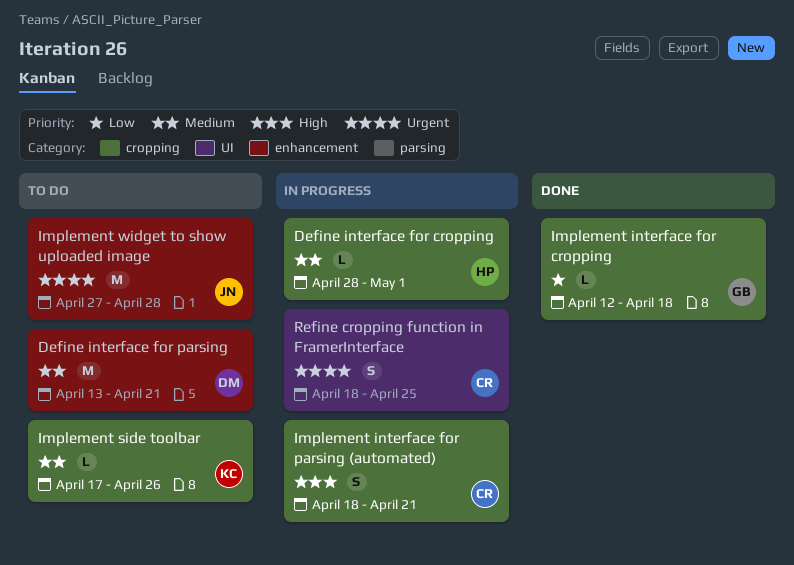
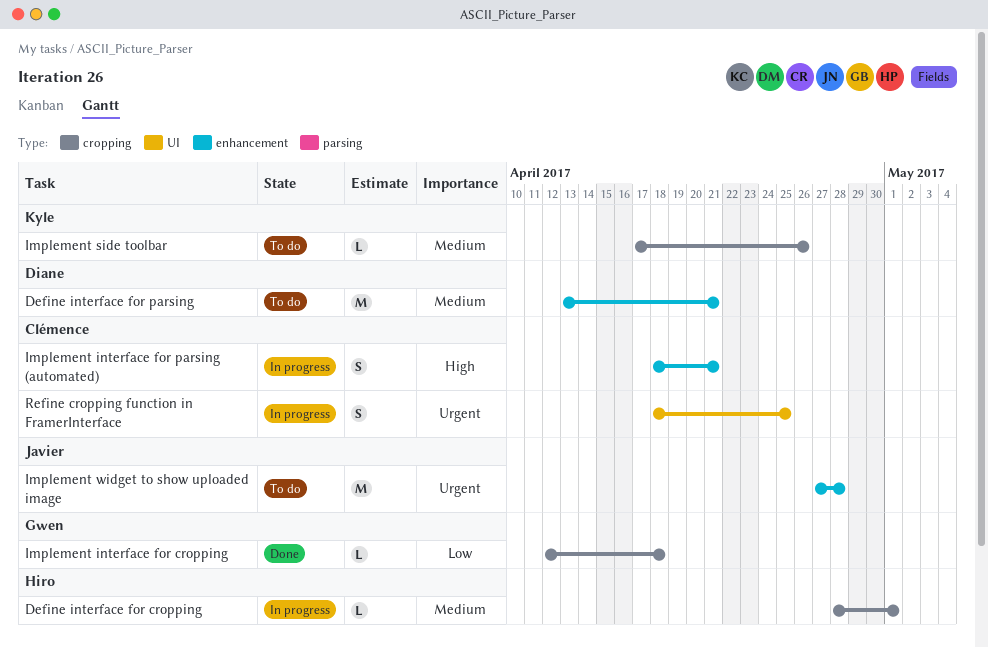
Implement interface for parsing (automated), label: cropping -> enhancement

